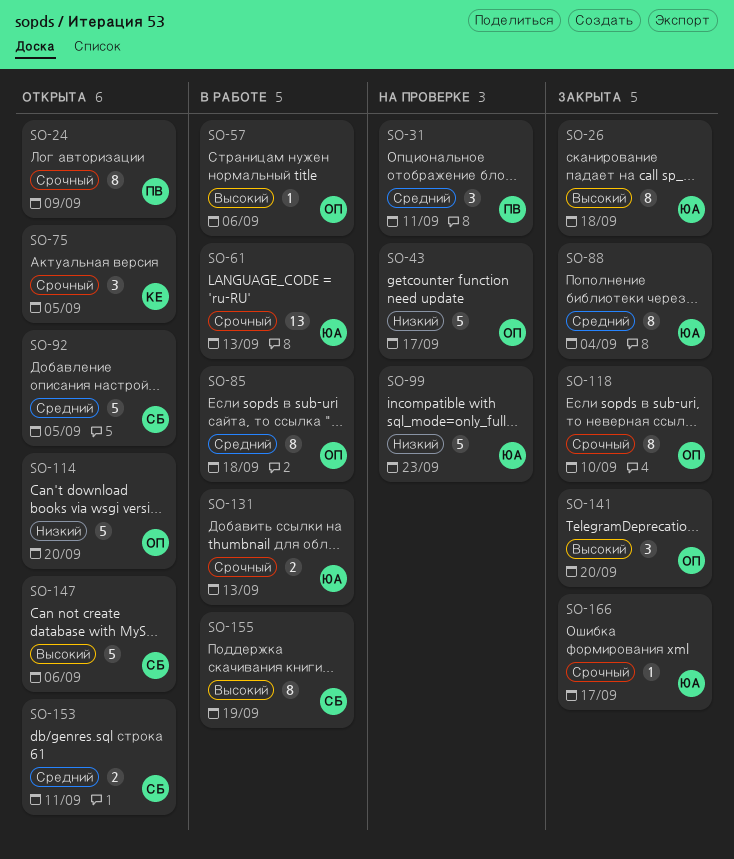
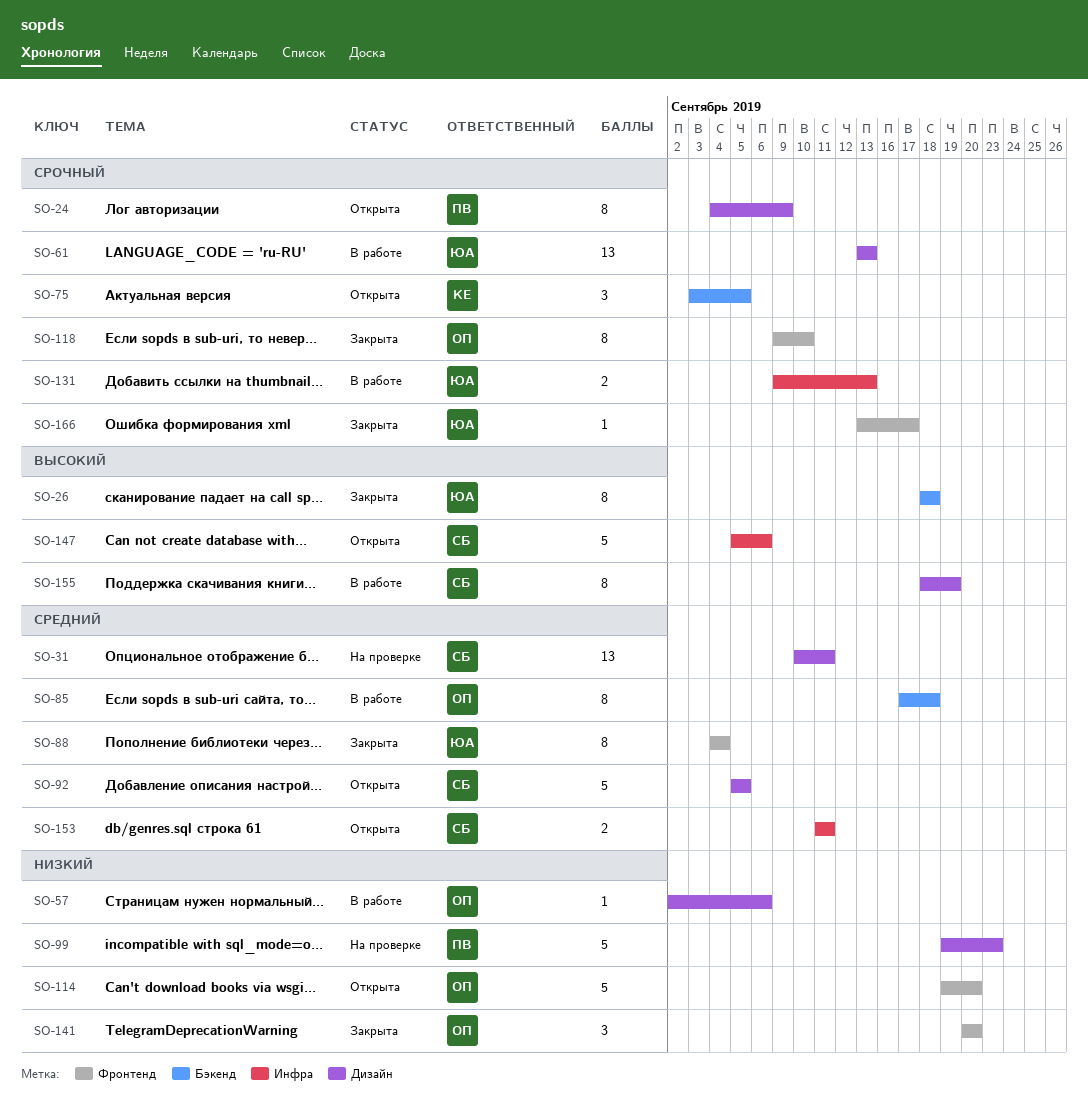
SO-31, owner: ПВ -> СБ
SO-31, estimate: 3 -> 13
SO-43: present -> none
SO-57, priority: Высокий -> Низкий
SO-99, owner: ЮА -> ПВ
SO-141, priority: Высокий -> Низкий

